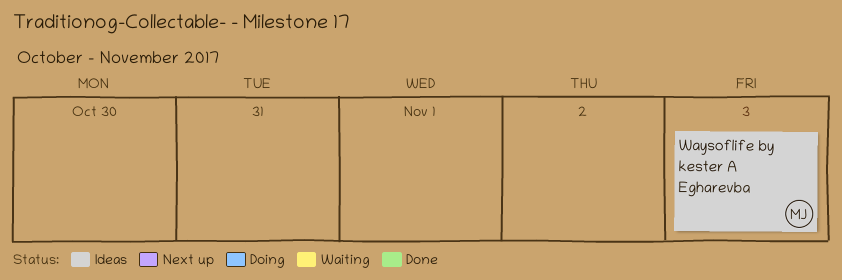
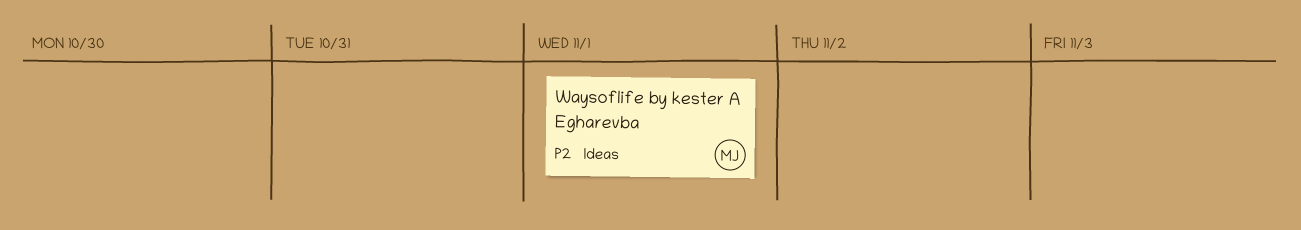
Waysoflife by kester A Egharevba, due: Nov 3 -> Nov 1

